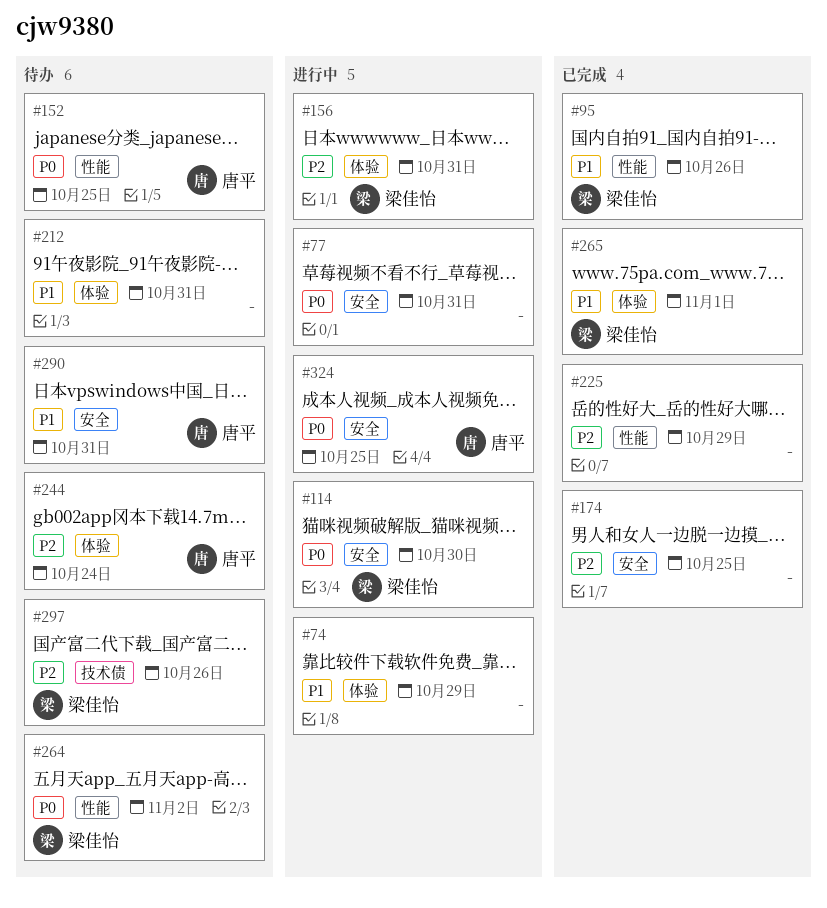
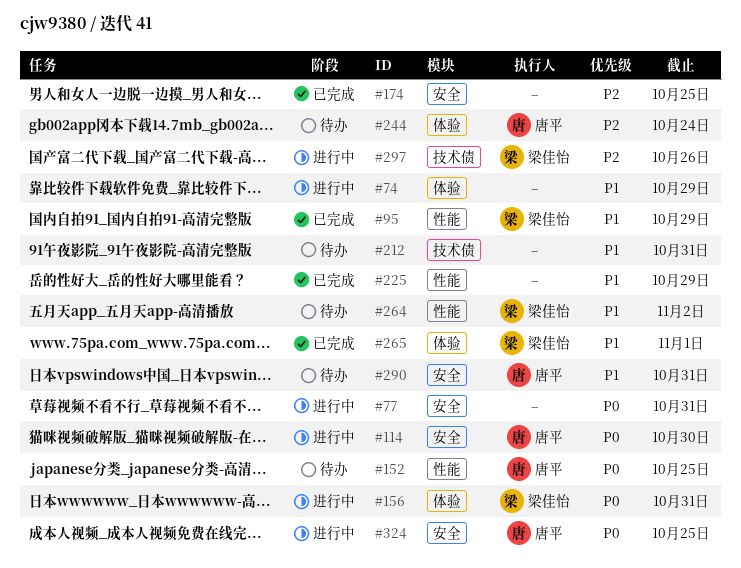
#95, due: Oct 26 -> Oct 29
#114, owner: 梁佳怡 -> 唐平
#156, priority: P2 -> P0
#212, label: 体验 -> 技术债
#225, priority: P2 -> P1
#264, priority: P0 -> P1
#297, status: 待办 -> 进行中

